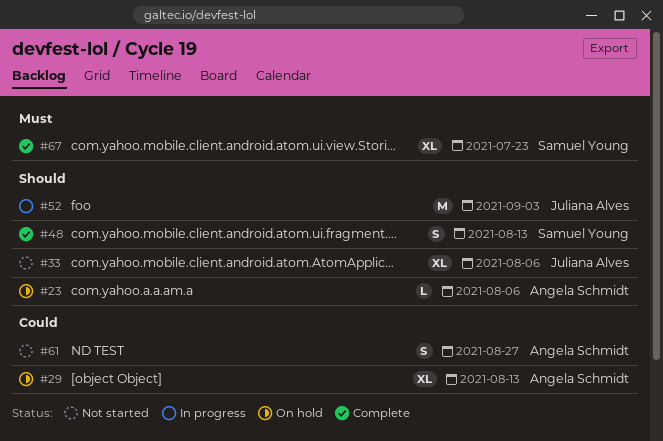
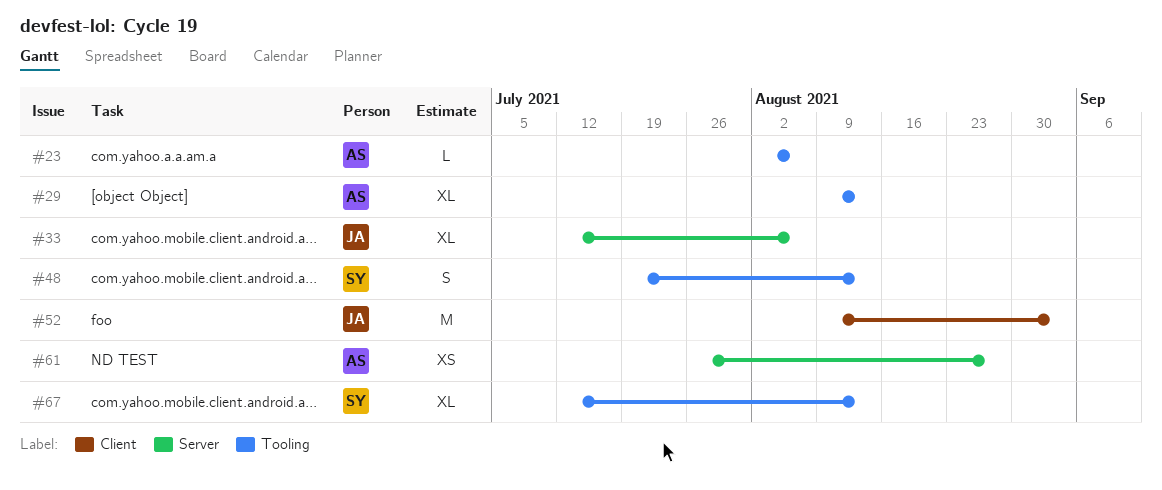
#61, estimate: S -> XS
#67, due: Jul 23 -> Aug 13

